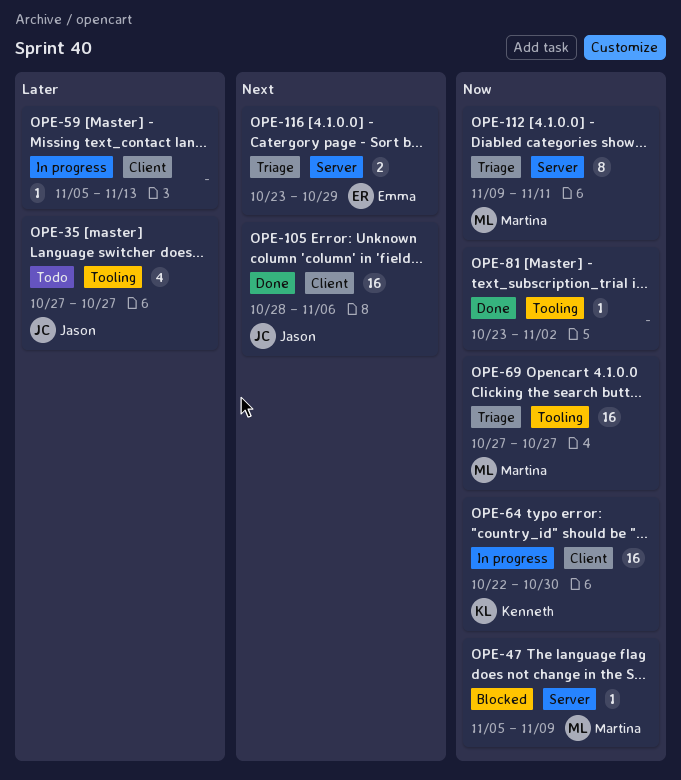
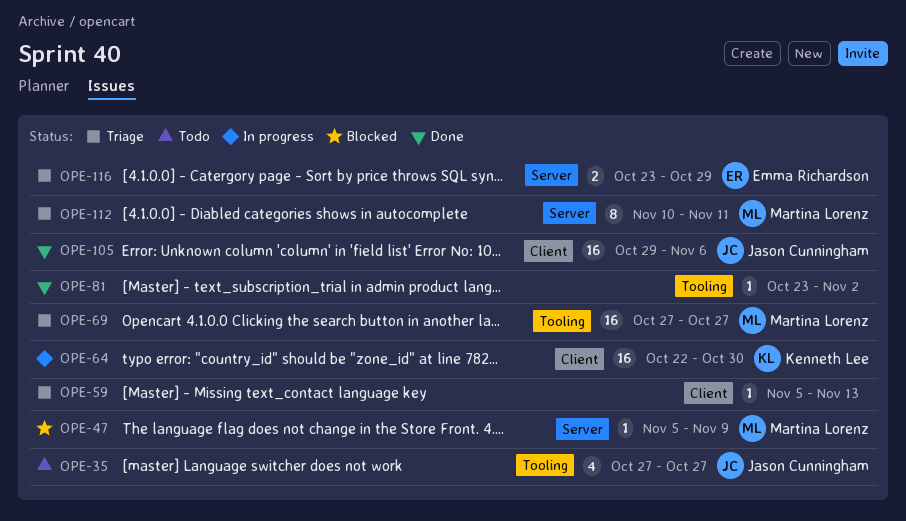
OPE-59, status: In progress -> Triage
OPE-105, start: Oct 28 -> Oct 29
OPE-112, start: Nov 9 -> Nov 10

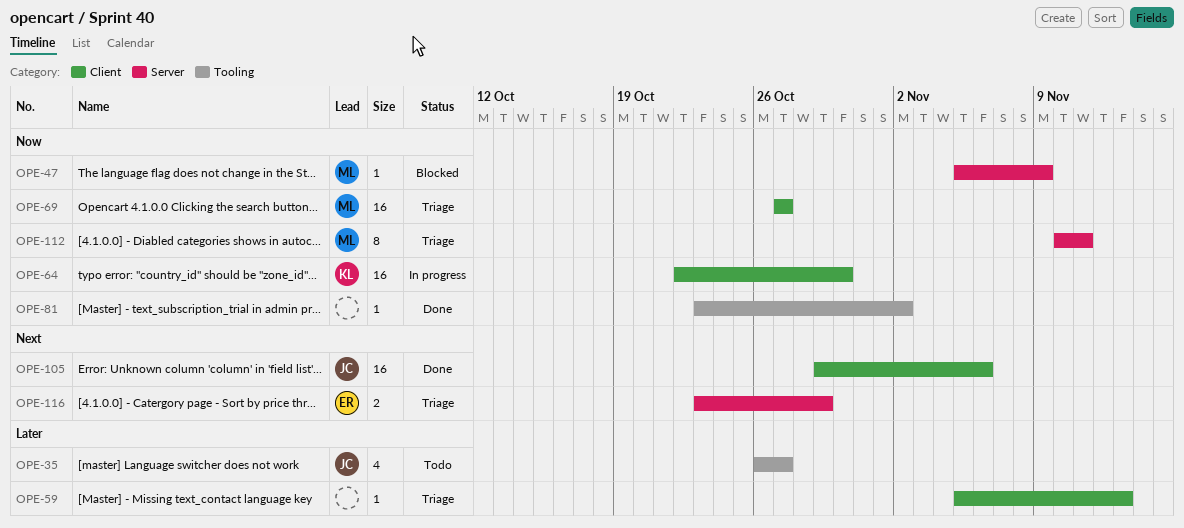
OPE-35, start: Oct 27 -> Oct 26
OPE-69, label: Tooling -> Client

